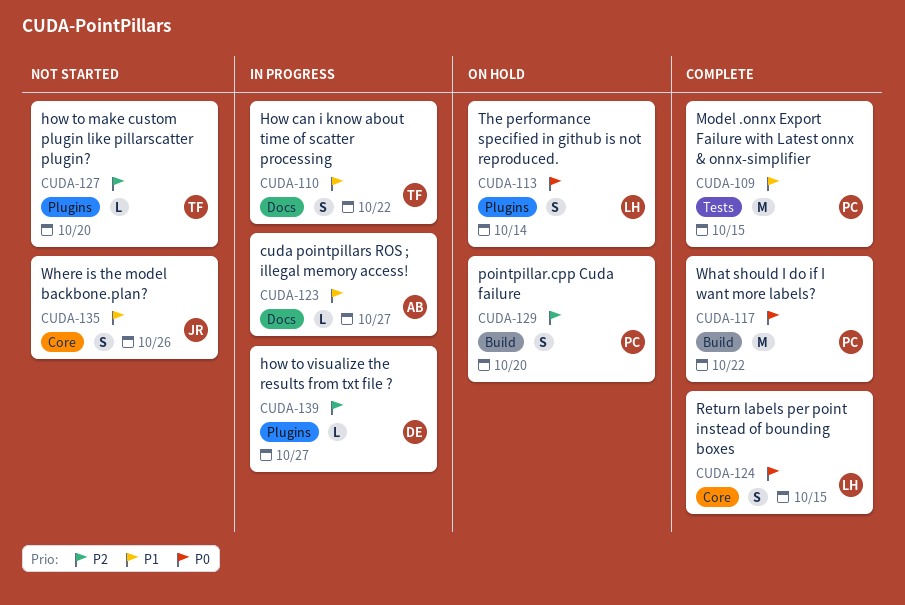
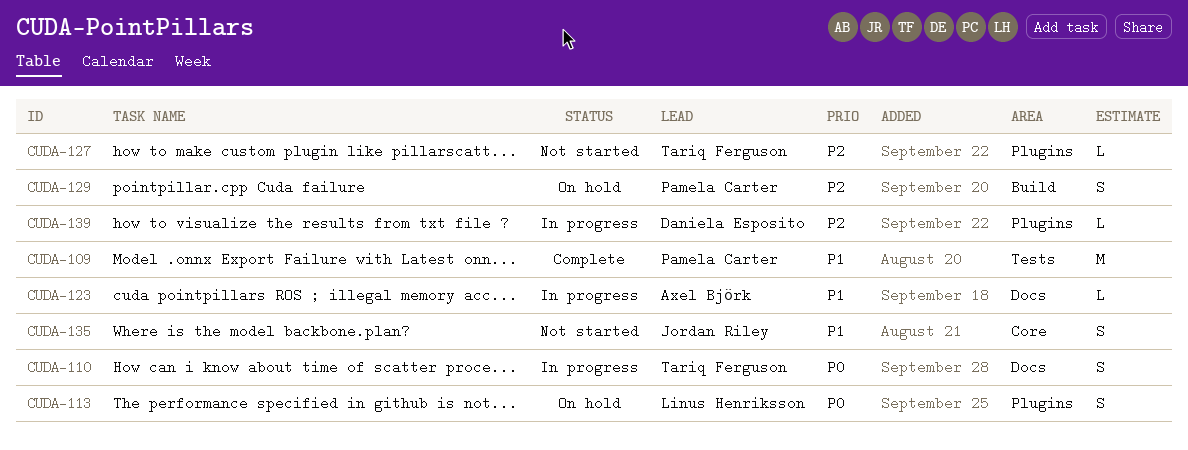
CUDA-110, priority: P1 -> P0
CUDA-117: present -> none
CUDA-124: present -> none

